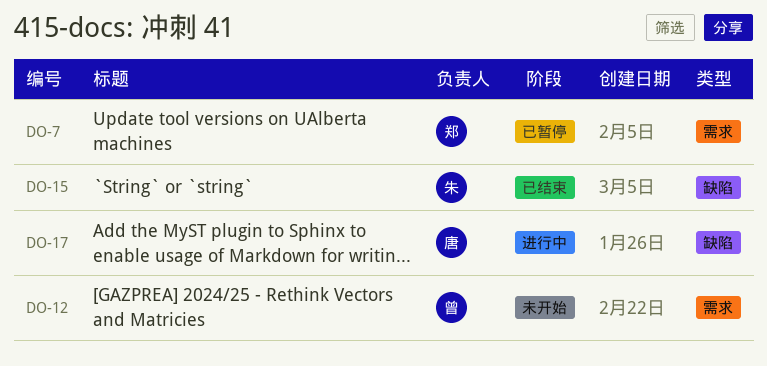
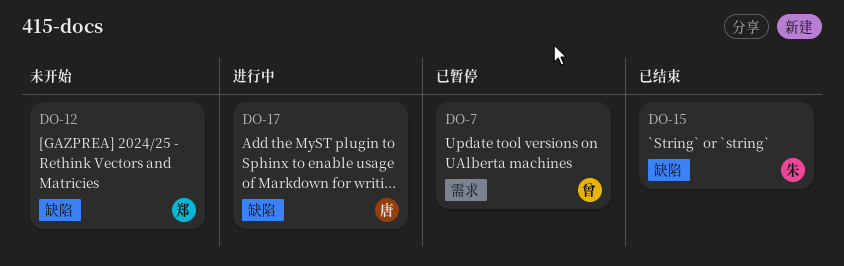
DO-7, owner: 郑 -> 曾
DO-12, owner: 曾 -> 郑
DO-12, label: 需求 -> 缺陷

